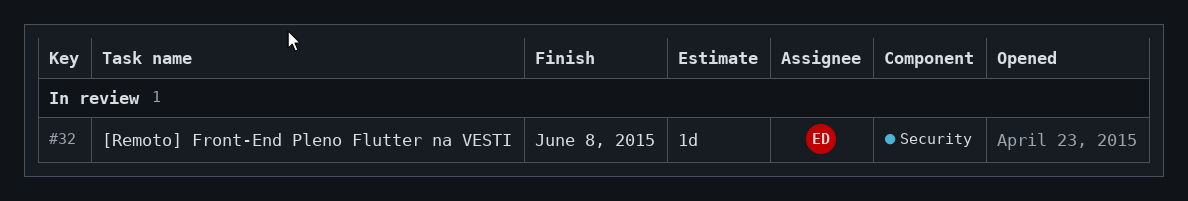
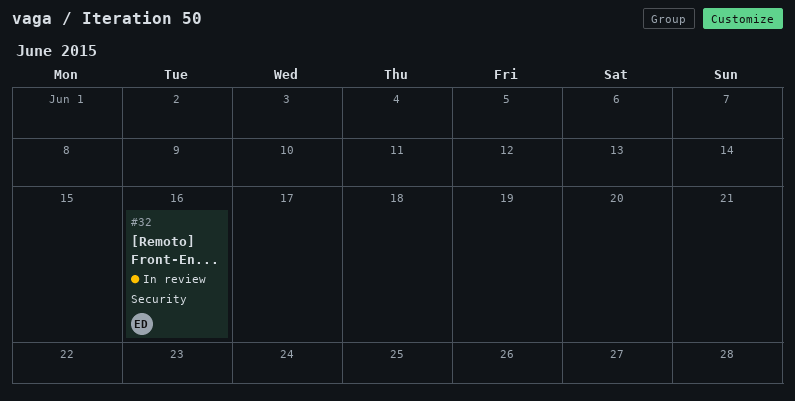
#32, due: Jun 8 -> Jun 16

